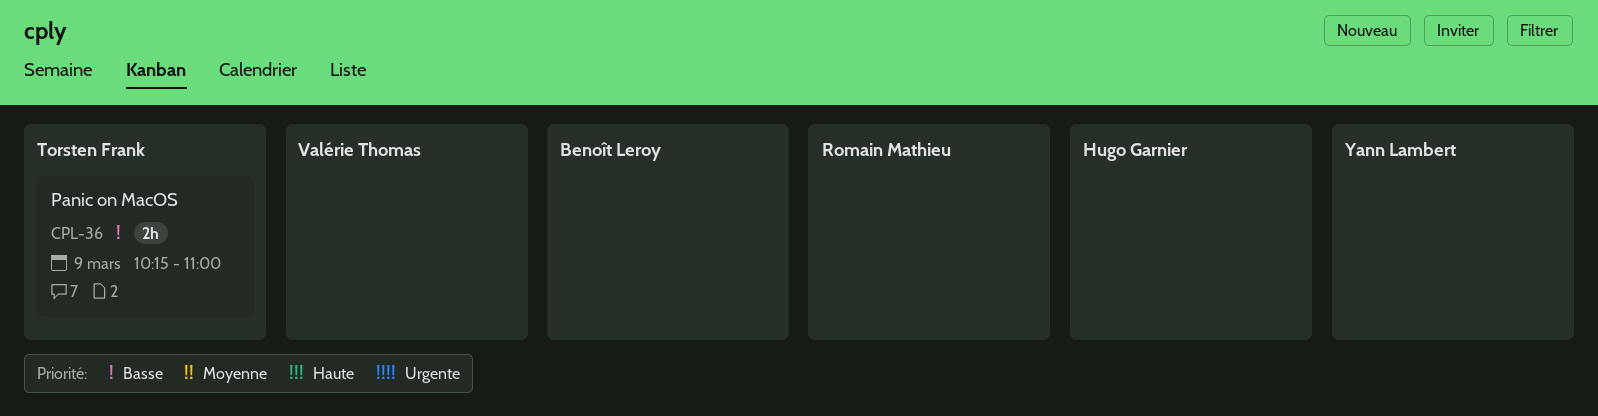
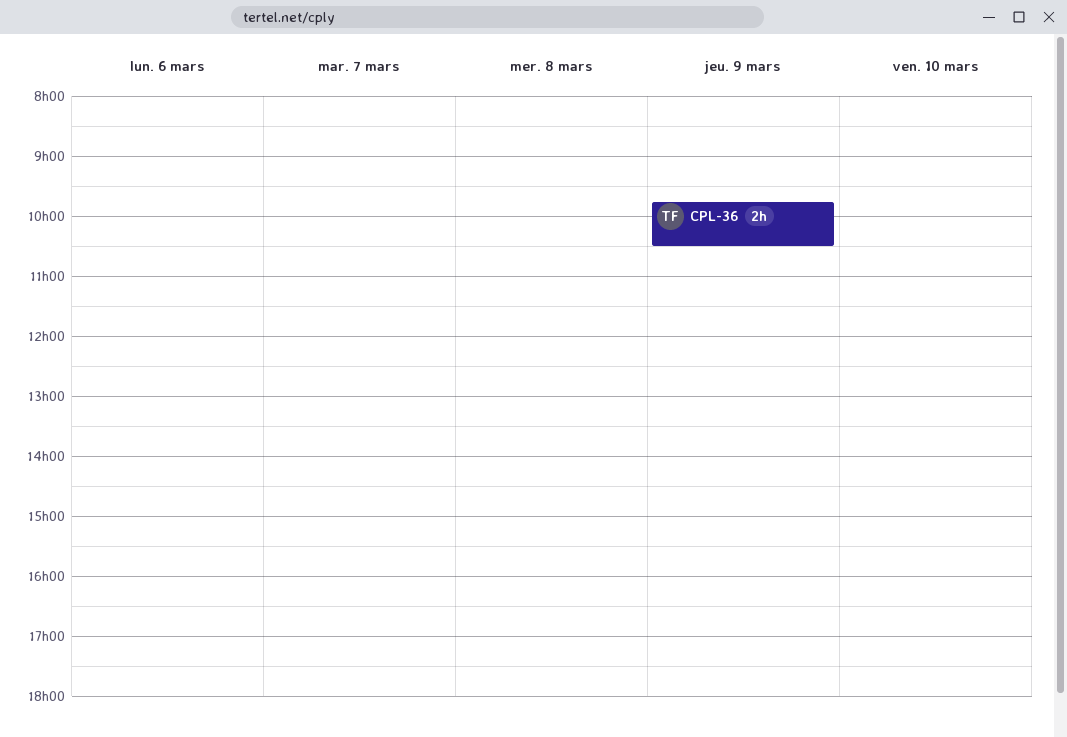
CPL-36, begins: 10:15 -> 09:45
CPL-36, ends: 11:00 -> 10:30

